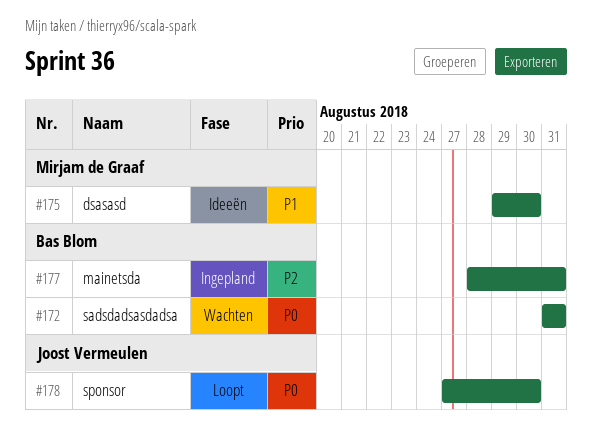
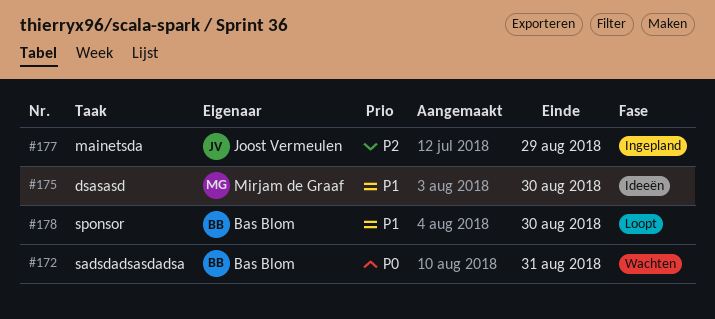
#177, owner: Bas Blom -> Joost Vermeulen
#177, due: Aug 31 -> Aug 29
#178, owner: Joost Vermeulen -> Bas Blom
#178, priority: P0 -> P1

